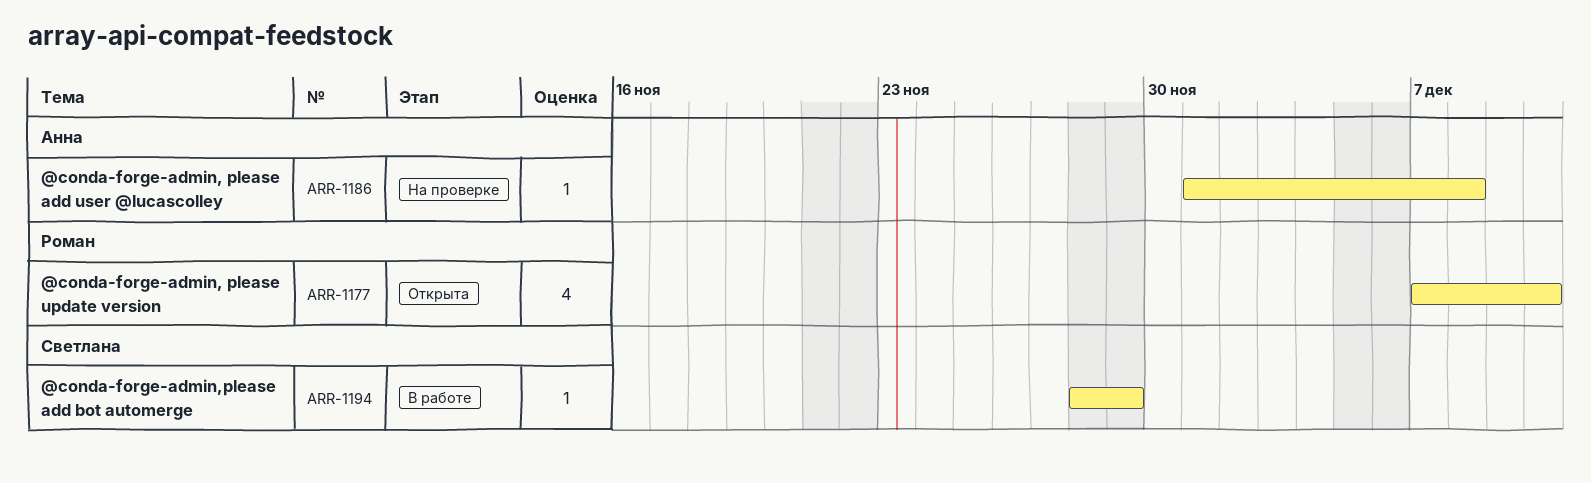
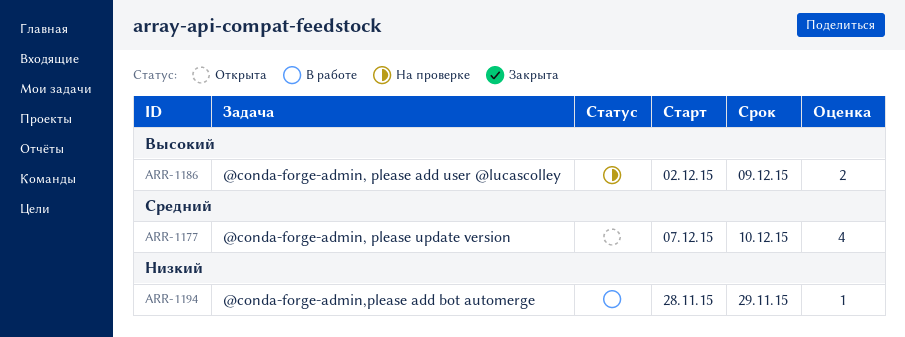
ARR-1186, estimate: 1 -> 2
ARR-1186, start: Dec 1 -> Dec 2
ARR-1186, due: Dec 8 -> Dec 9

